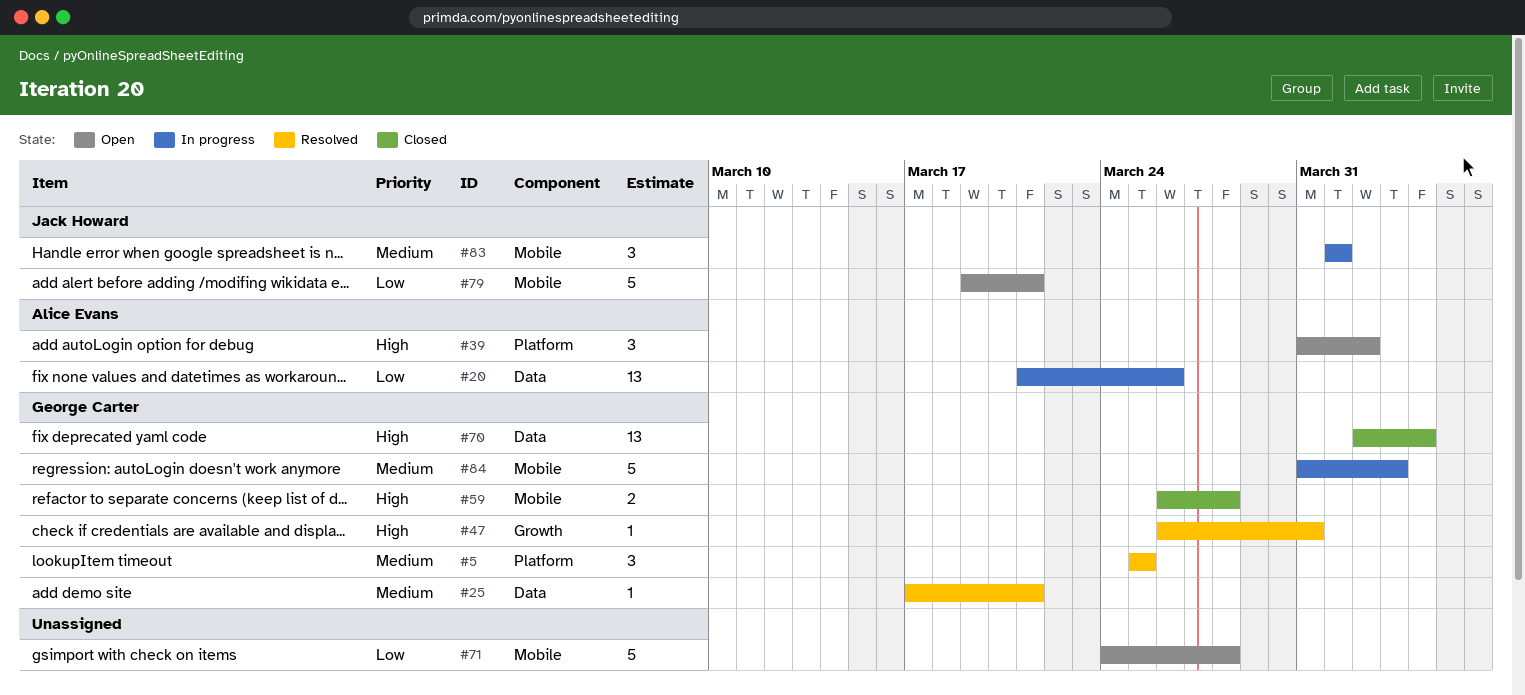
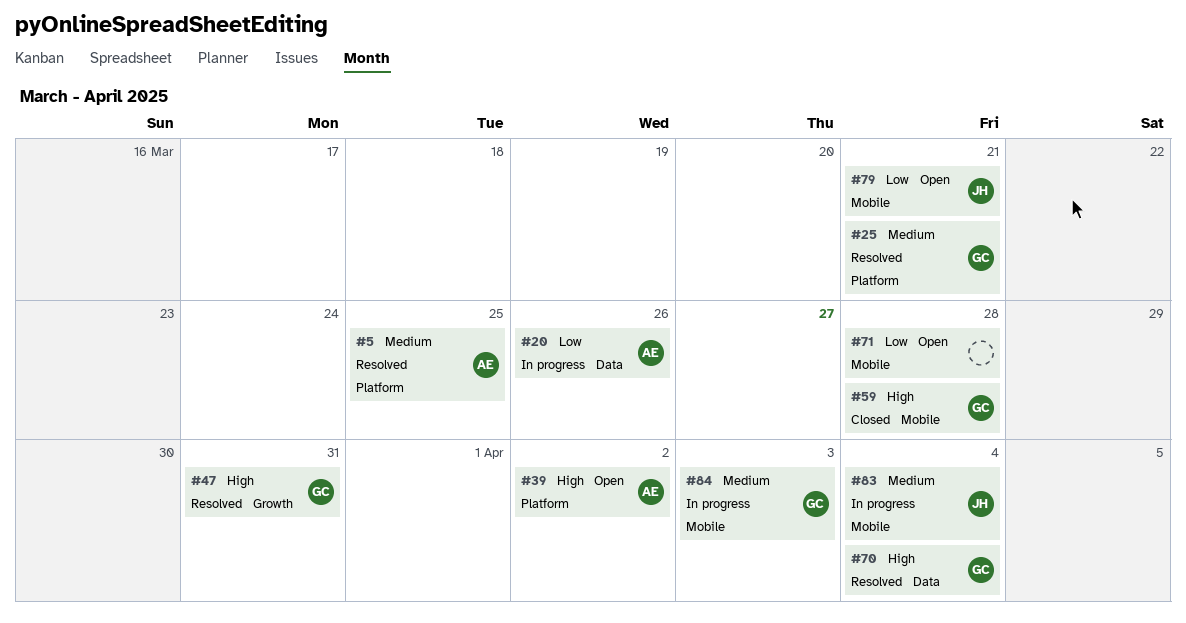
#5, owner: George Carter -> Alice Evans
#25, label: Data -> Platform
#70, status: Closed -> Resolved
#83, due: Apr 1 -> Apr 4

